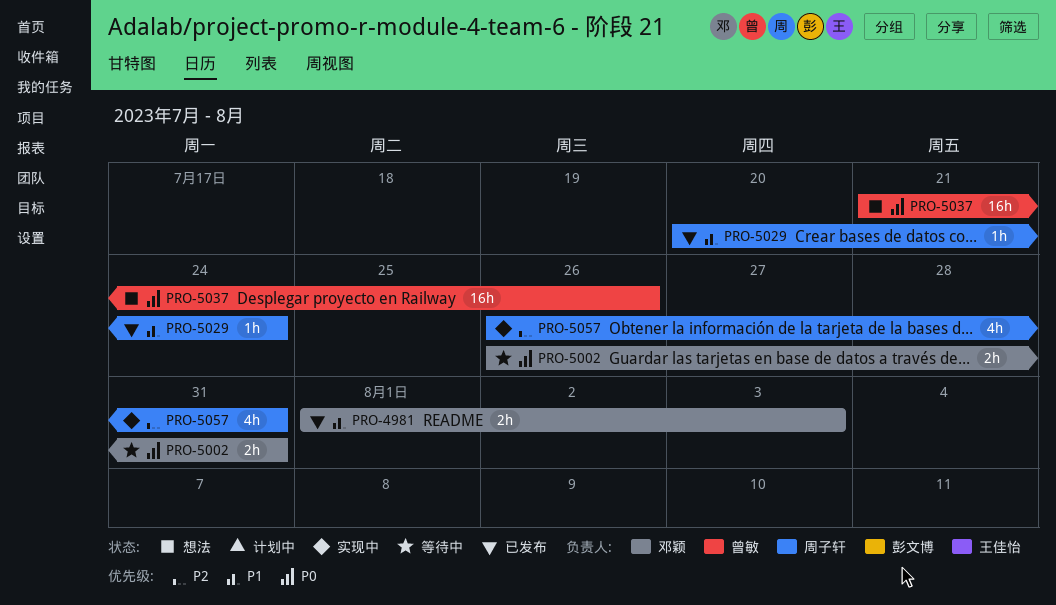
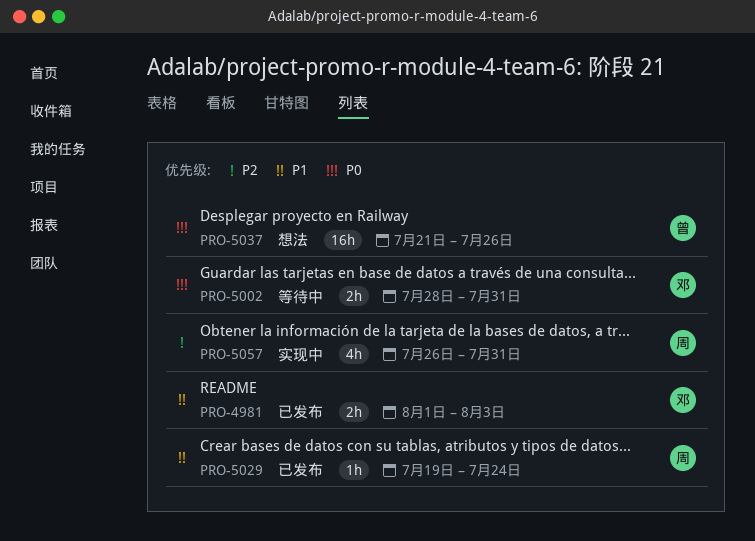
PRO-5002, start: Jul 26 -> Jul 28
PRO-5029, start: Jul 20 -> Jul 19

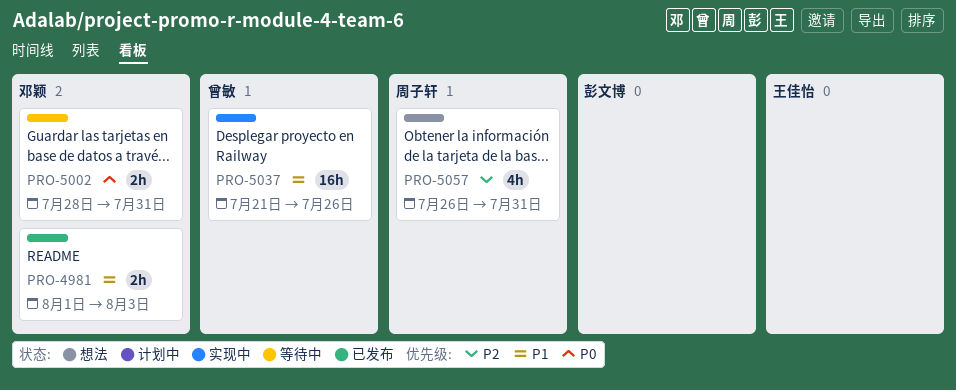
PRO-5029: present -> none
PRO-5037, status: 想法 -> 实现中
PRO-5037, priority: P0 -> P1
PRO-5057, status: 实现中 -> 想法

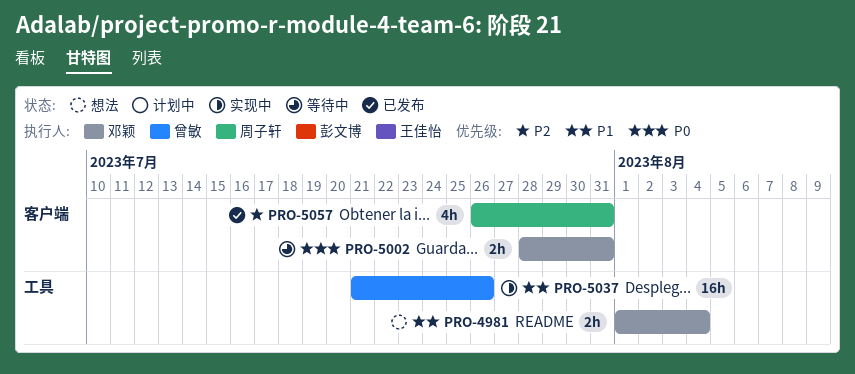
PRO-4981, status: 已发布 -> 想法
PRO-4981, due: Aug 3 -> Aug 4
PRO-5057, status: 想法 -> 已发布

